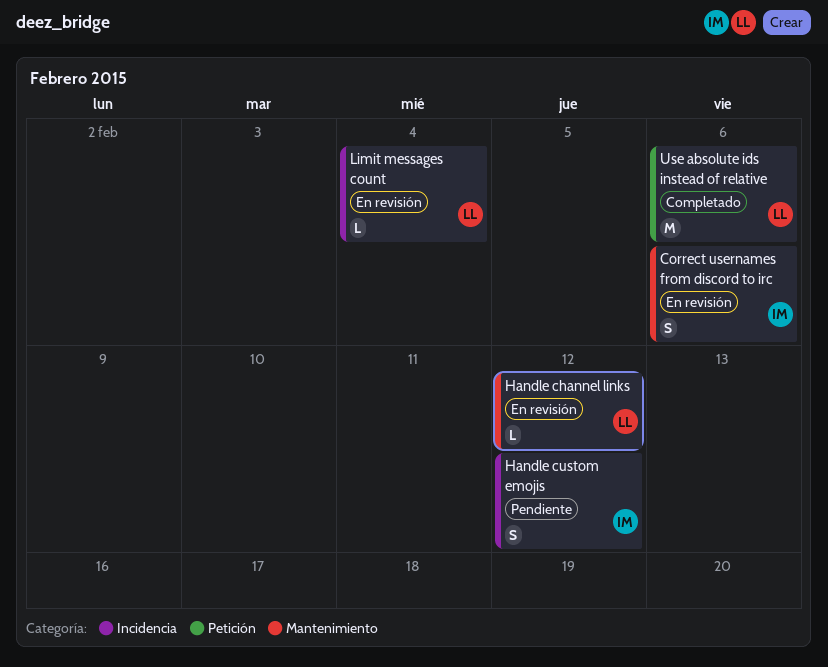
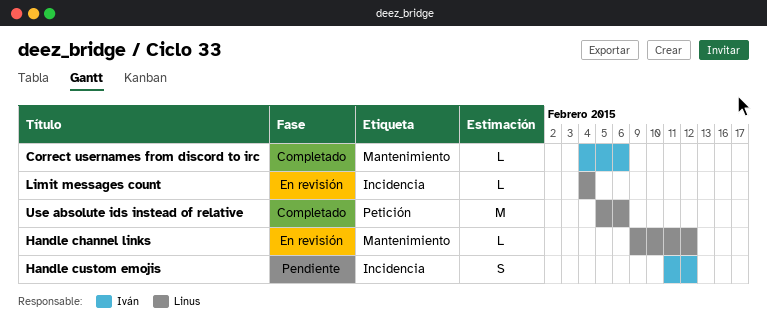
Correct usernames from discord to irc, status: En revisión -> Completado
Correct usernames from discord to irc, estimate: S -> L

